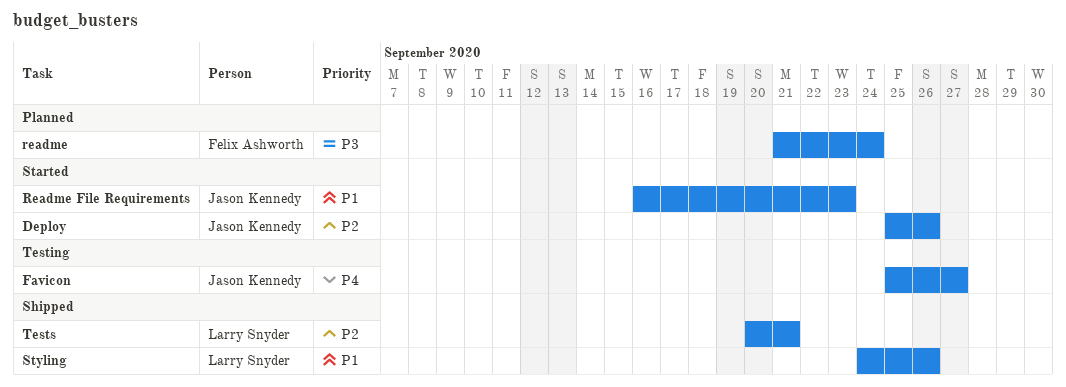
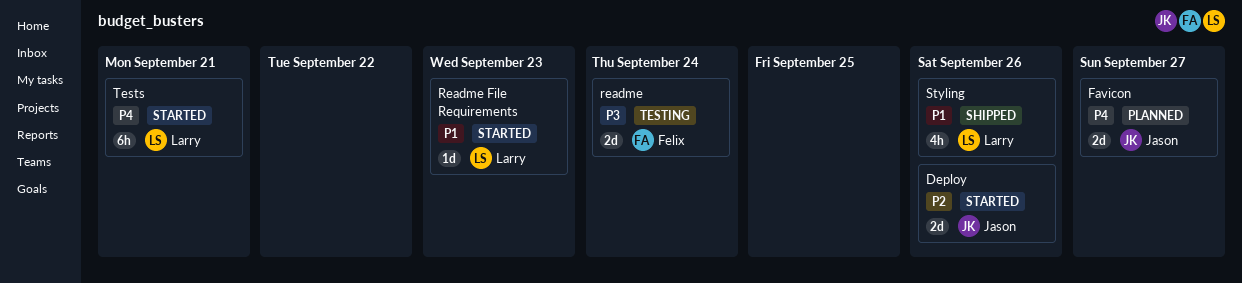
Favicon, status: Testing -> Planned
readme, status: Planned -> Testing
Readme File Requirements, owner: Jason Kennedy -> Larry Snyder
Tests, status: Shipped -> Started
Tests, priority: P2 -> P4

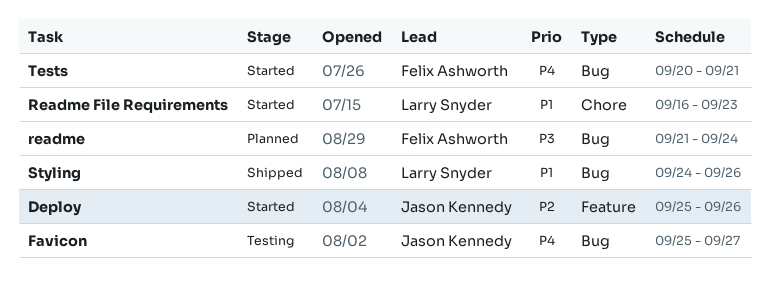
Favicon, status: Planned -> Testing
readme, status: Testing -> Planned
Tests, owner: Larry Snyder -> Felix Ashworth

